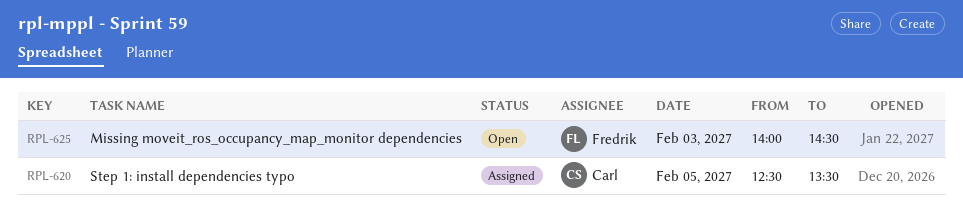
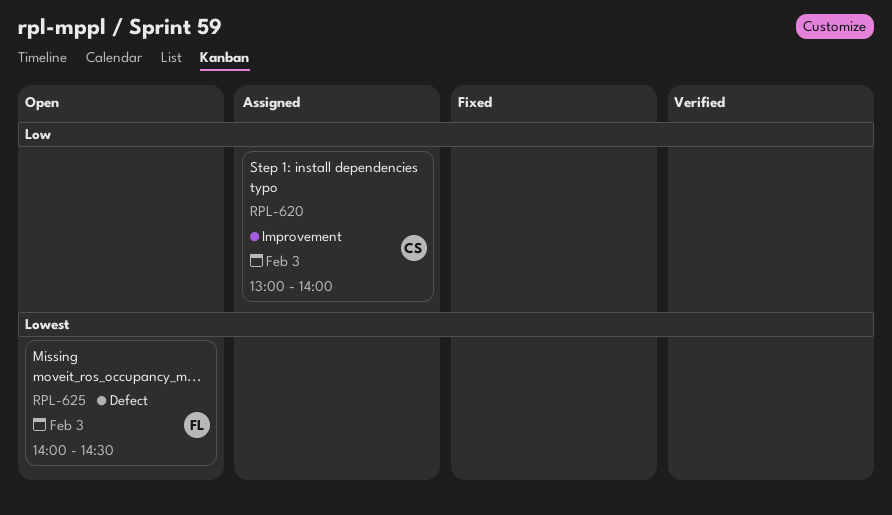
RPL-620, day: Feb 5 -> Feb 3
RPL-620, begins: 12:30 -> 13:00
RPL-620, ends: 13:30 -> 14:00

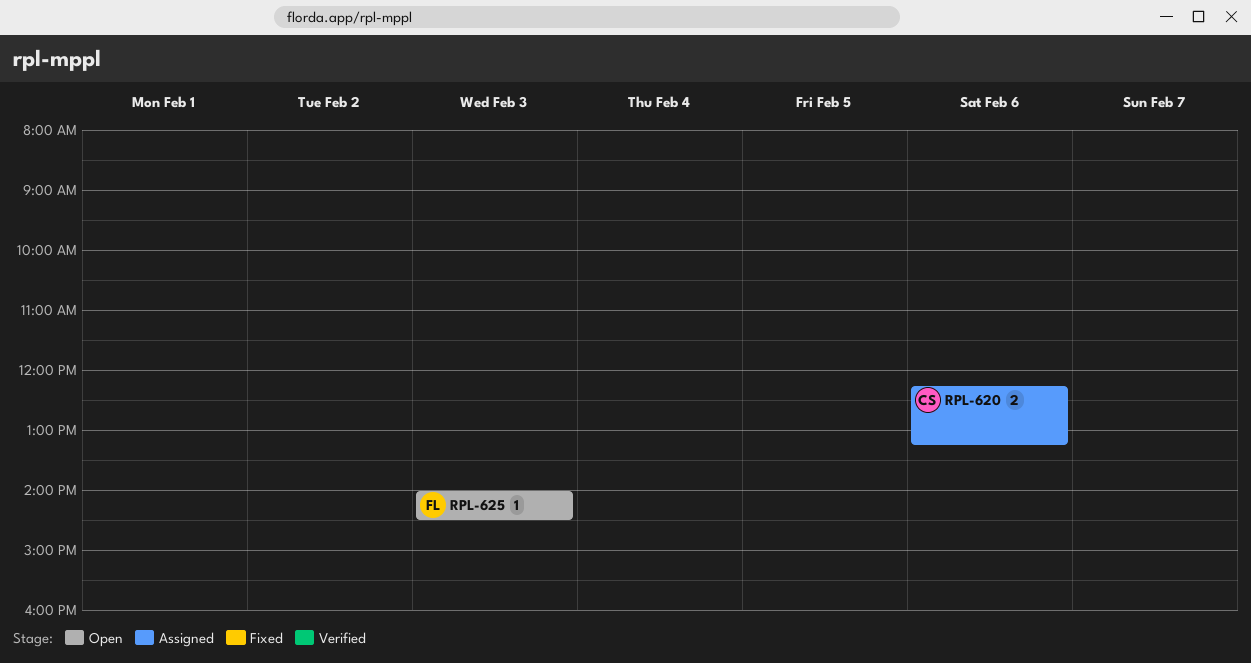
RPL-620, day: Feb 3 -> Feb 6
RPL-620, begins: 13:00 -> 12:15
RPL-620, ends: 14:00 -> 13:15

